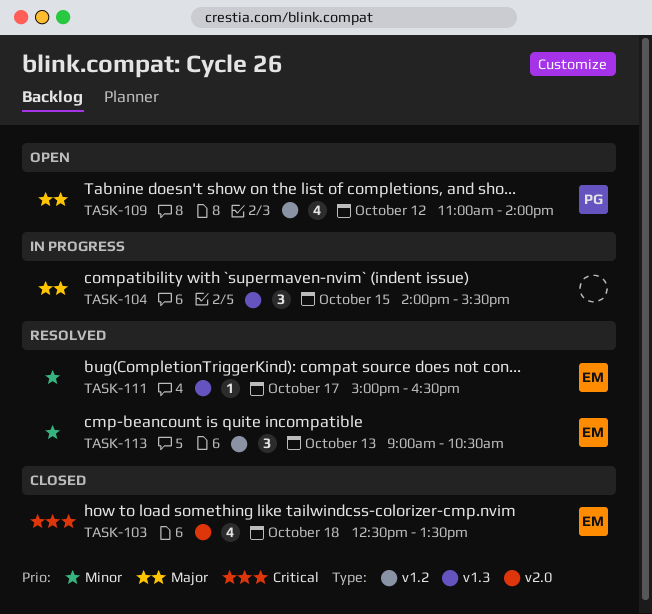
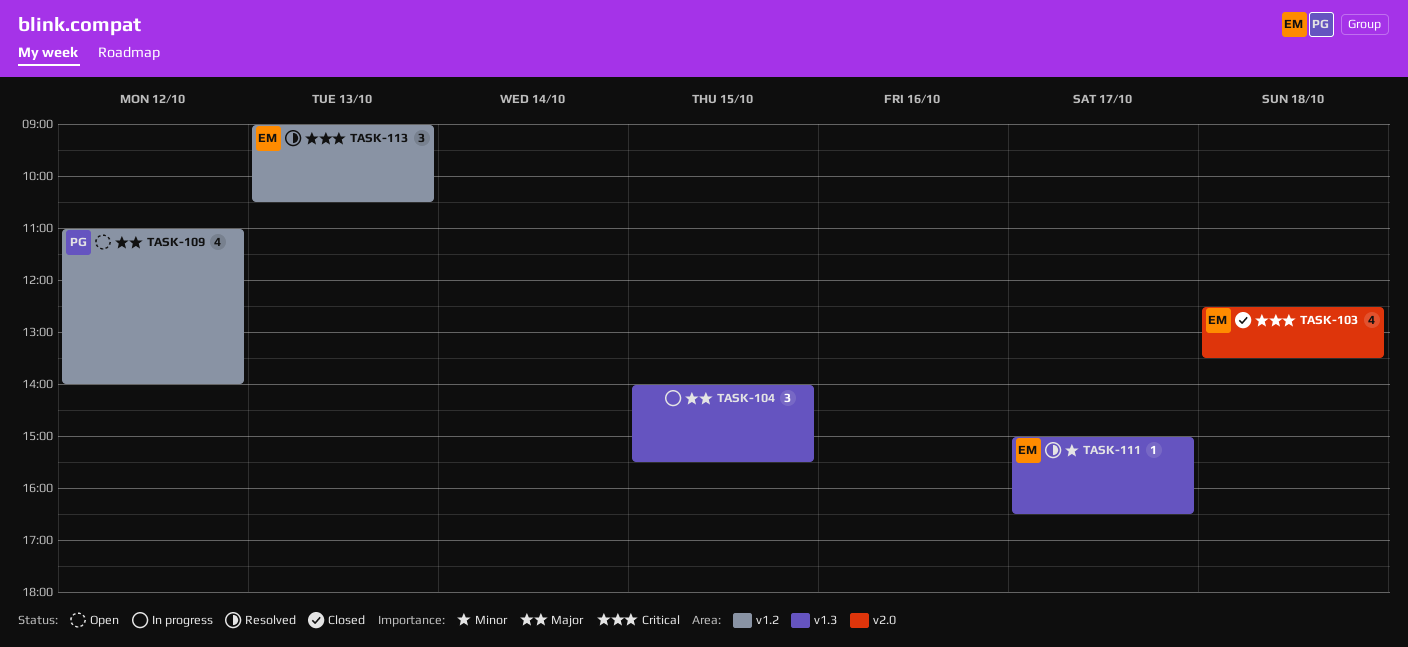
TASK-113, priority: Minor -> Critical

